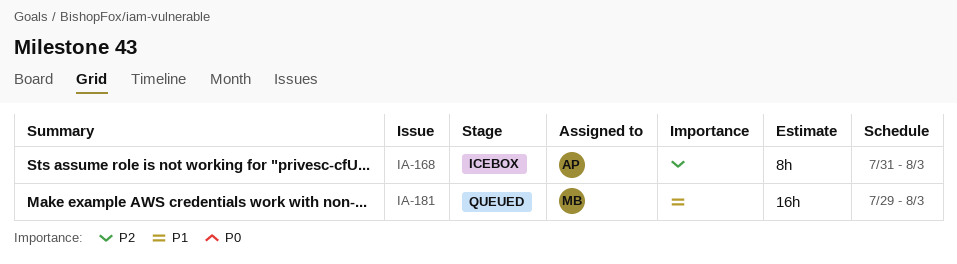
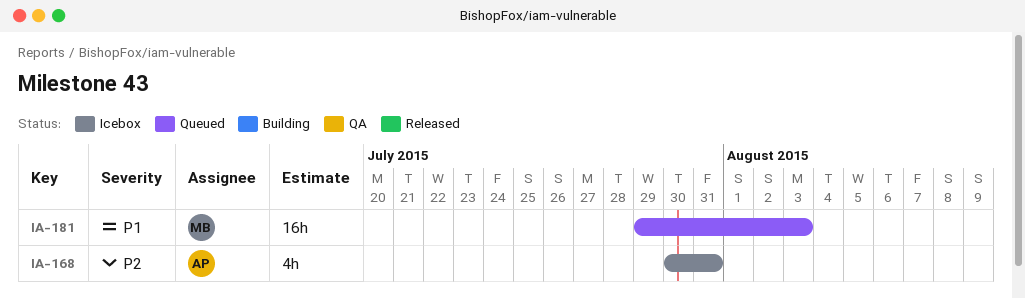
IA-168, estimate: 8h -> 4h
IA-168, start: Jul 31 -> Jul 30
IA-168, due: Aug 3 -> Jul 31

